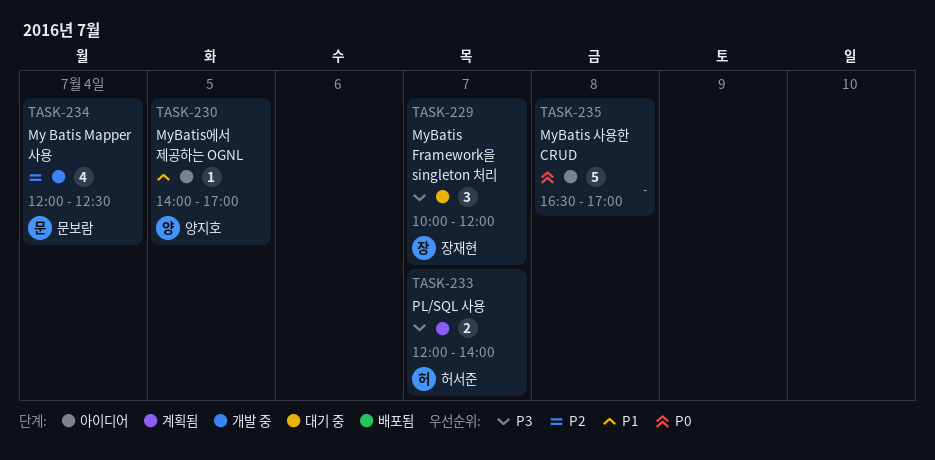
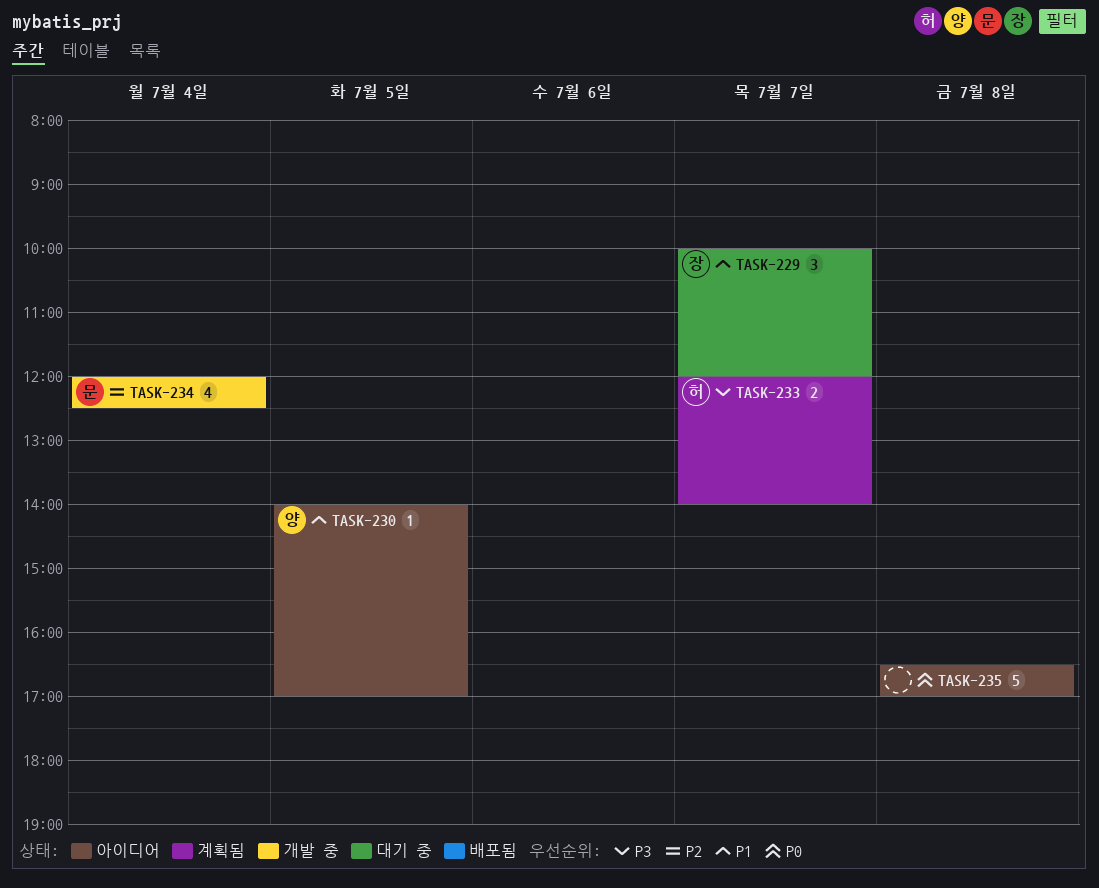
TASK-229, priority: P3 -> P1

